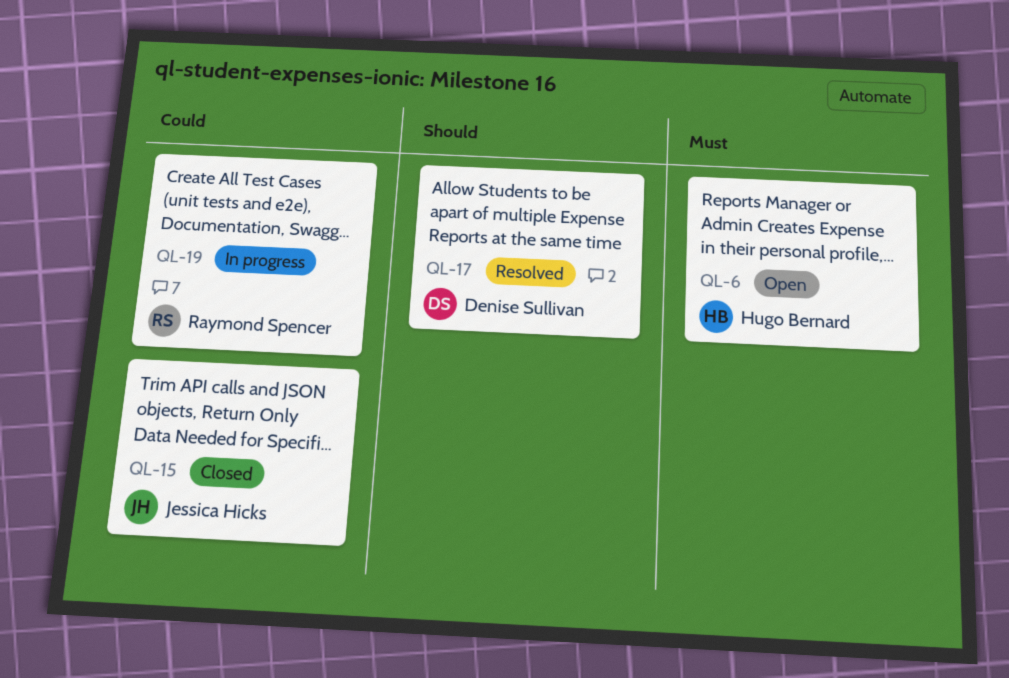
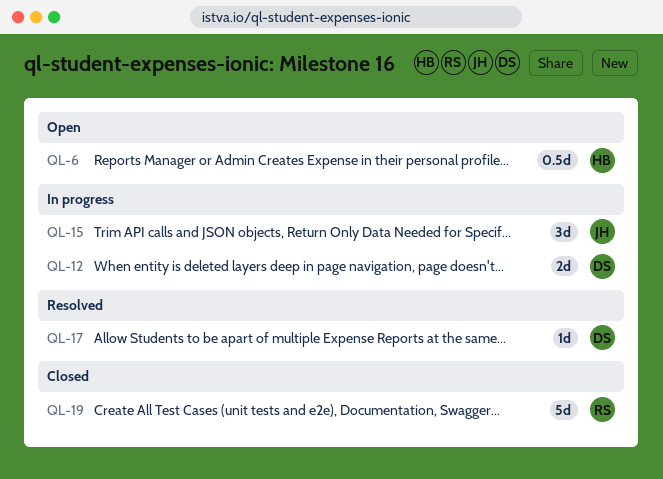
QL-12: none -> present
QL-15, status: Closed -> In progress
QL-19, status: In progress -> Closed

